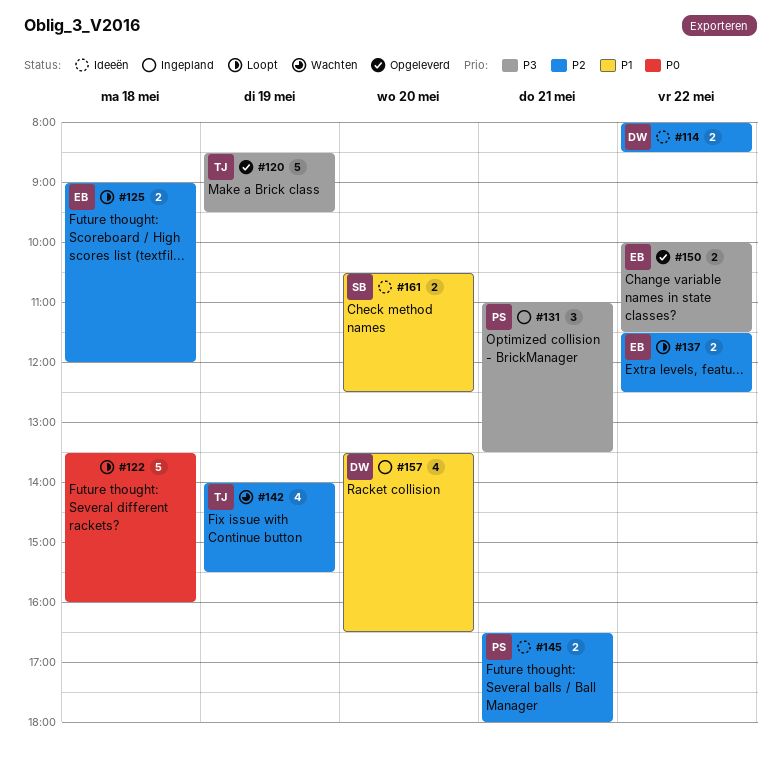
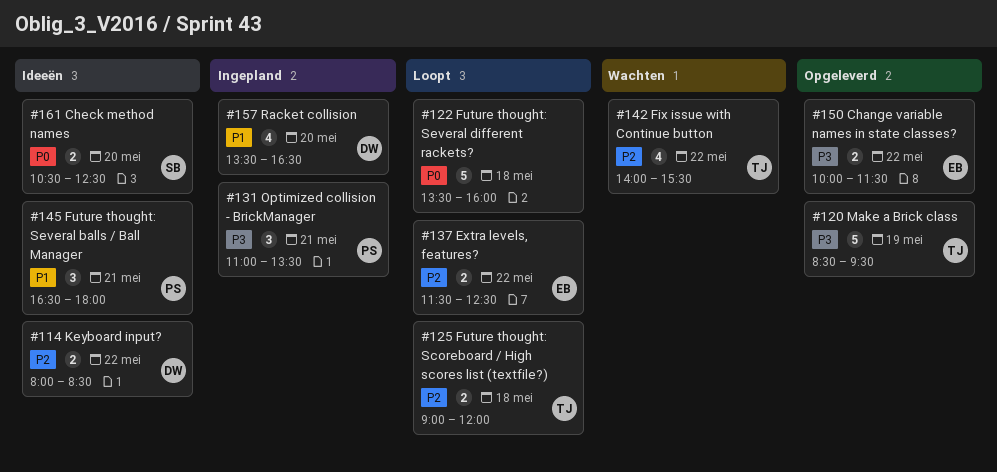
#125, owner: EB -> TJ
#142, day: May 19 -> May 22
#145, priority: P2 -> P1
#145, estimate: 2 -> 3
#161, priority: P1 -> P0

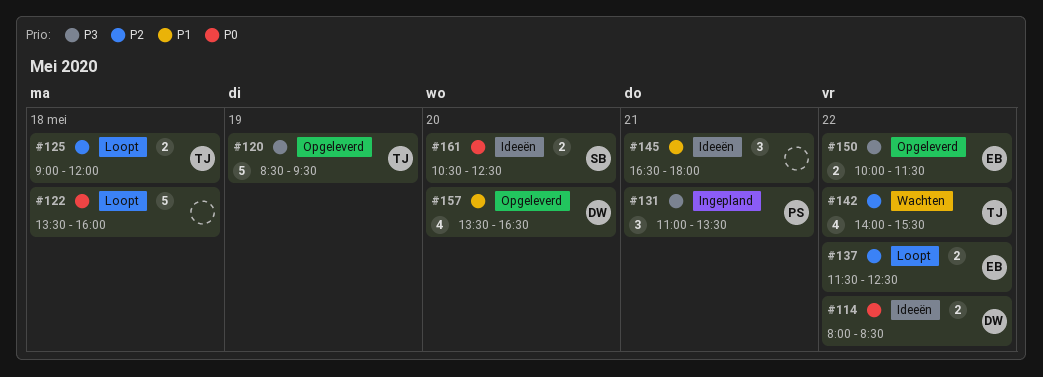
#114, priority: P2 -> P0
#145, owner: PS -> none
#157, status: Ingepland -> Opgeleverd

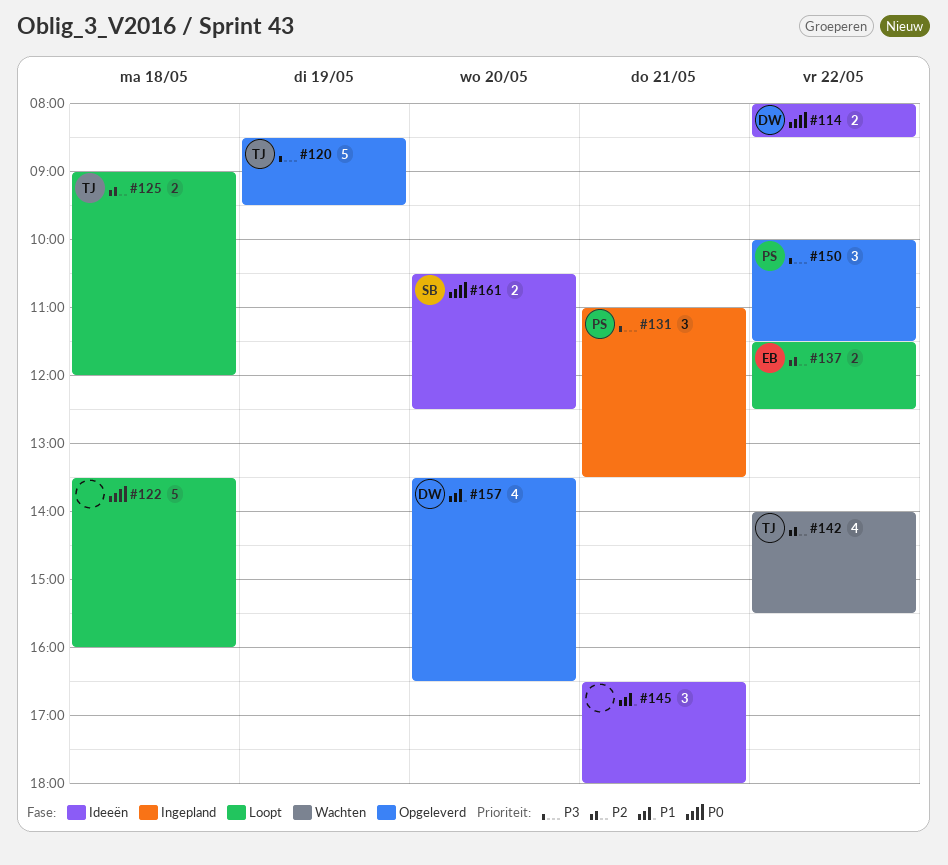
#150, owner: EB -> PS
#150, estimate: 2 -> 3

